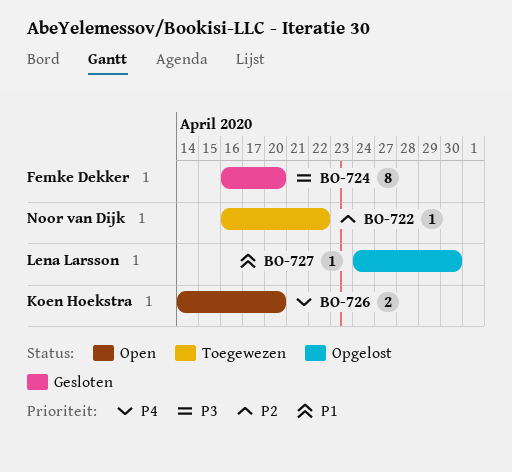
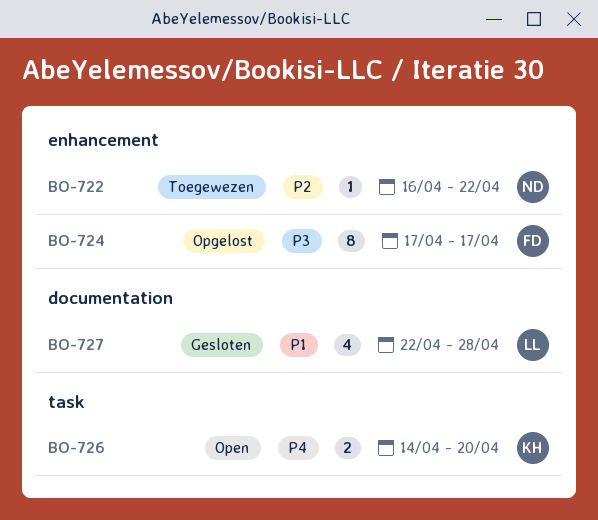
BO-724, status: Gesloten -> Opgelost
BO-724, start: Apr 16 -> Apr 17
BO-724, due: Apr 20 -> Apr 17
BO-727, status: Opgelost -> Gesloten
BO-727, estimate: 1 -> 4
BO-727, start: Apr 24 -> Apr 22
BO-727, due: Apr 30 -> Apr 28

